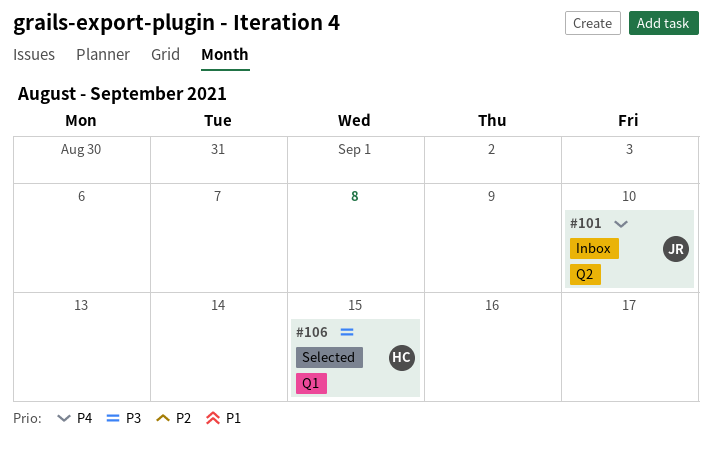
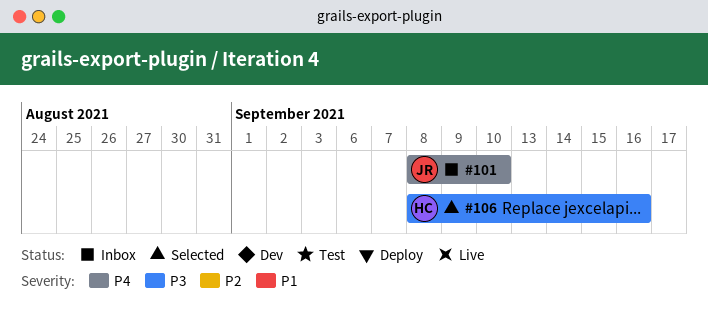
#106, due: Sep 15 -> Sep 16

